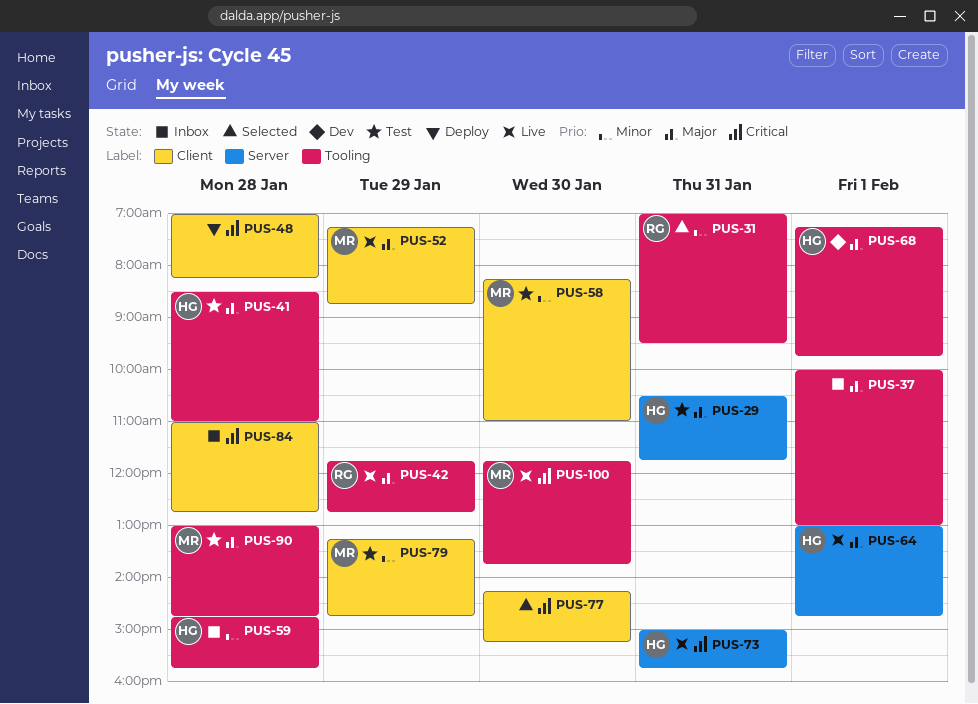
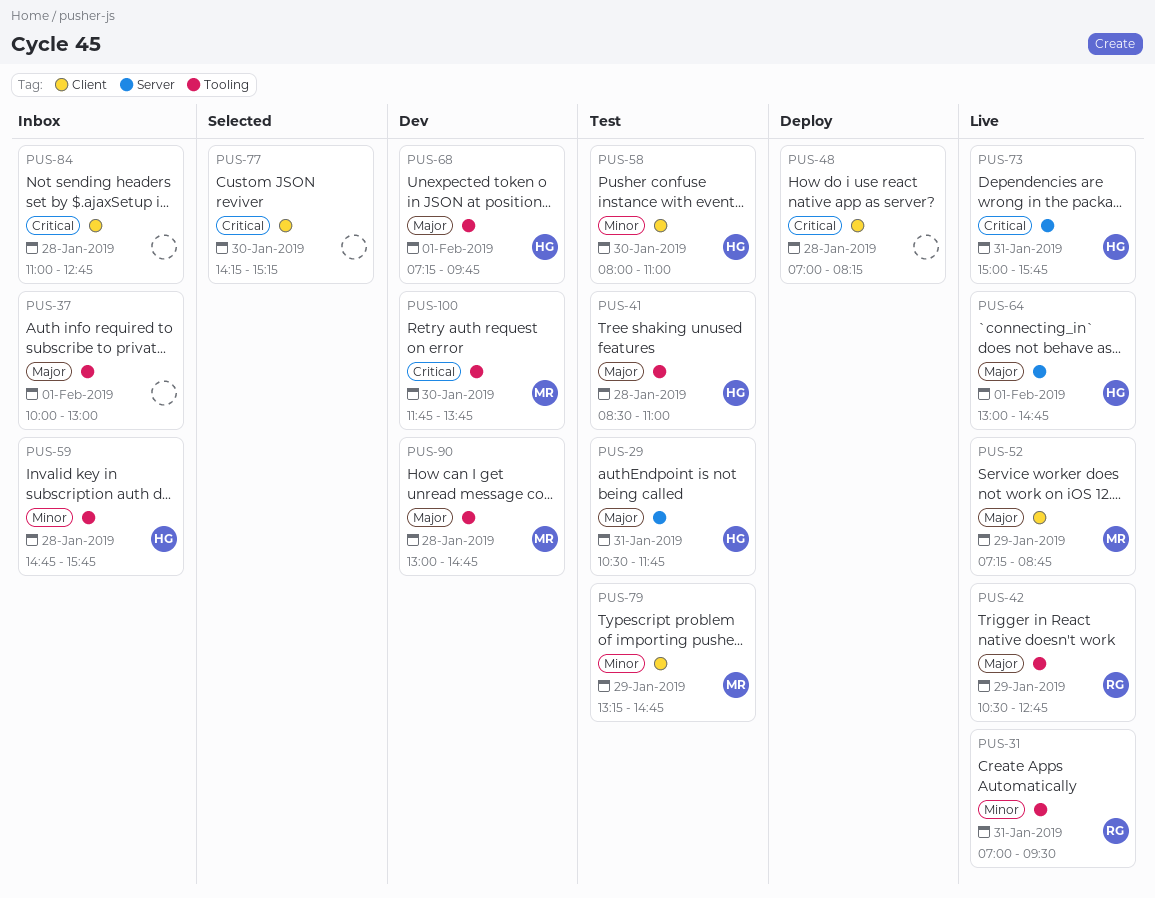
PUS-31, status: Selected -> Live
PUS-42, begins: 11:45 -> 10:30
PUS-58, owner: MR -> HG
PUS-58, begins: 08:15 -> 08:00
PUS-90, status: Test -> Dev
PUS-100, status: Live -> Dev

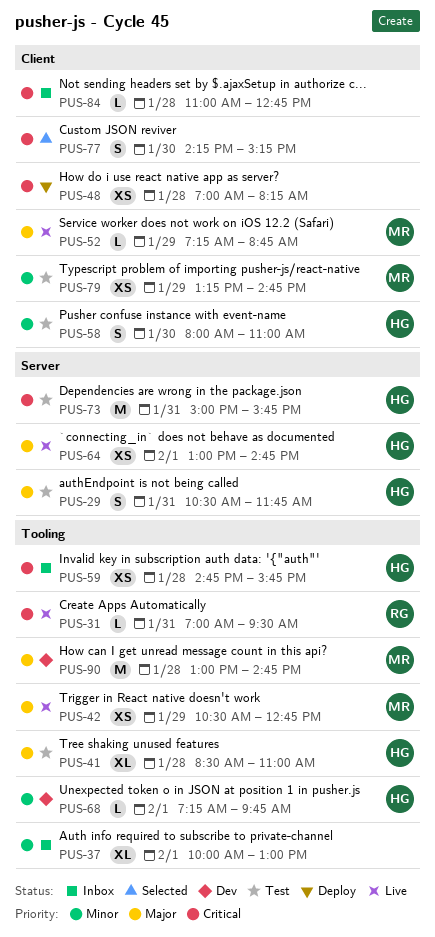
PUS-31, priority: Minor -> Critical
PUS-37, priority: Major -> Minor
PUS-42, owner: RG -> MR
PUS-59, priority: Minor -> Critical
PUS-68, priority: Major -> Minor
PUS-73, status: Live -> Test
PUS-100: present -> none

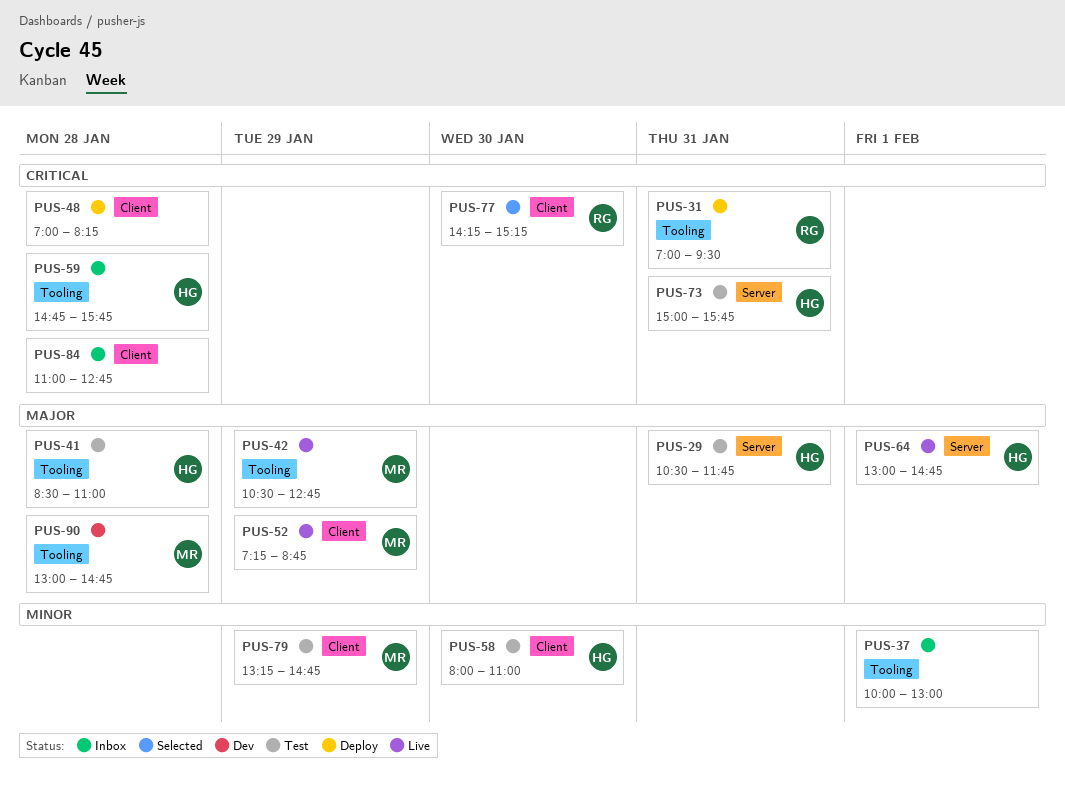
PUS-31, status: Live -> Deploy
PUS-68: present -> none
PUS-77, owner: none -> RG

